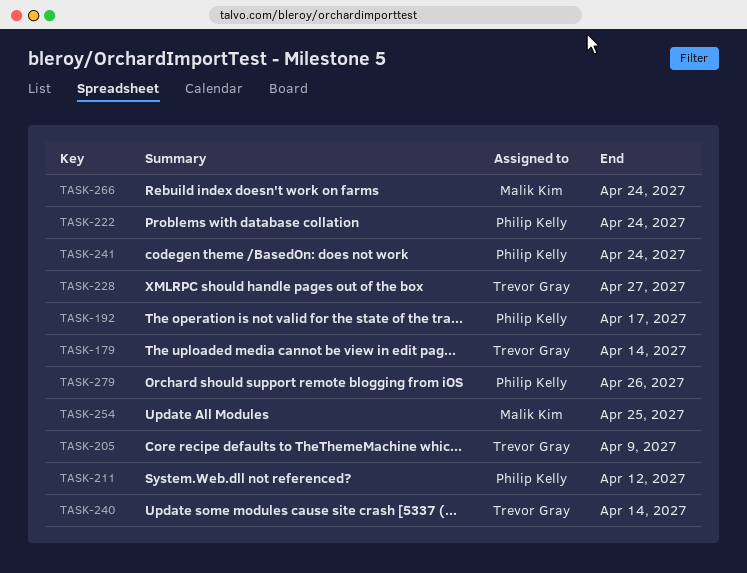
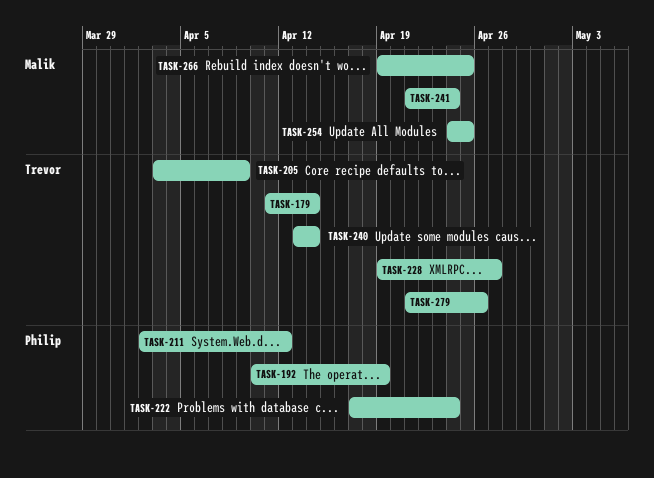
TASK-192, due: Apr 17 -> Apr 19
TASK-241, owner: Philip Kelly -> Malik Kim
TASK-266, due: Apr 24 -> Apr 25
TASK-279, owner: Philip Kelly -> Trevor Gray

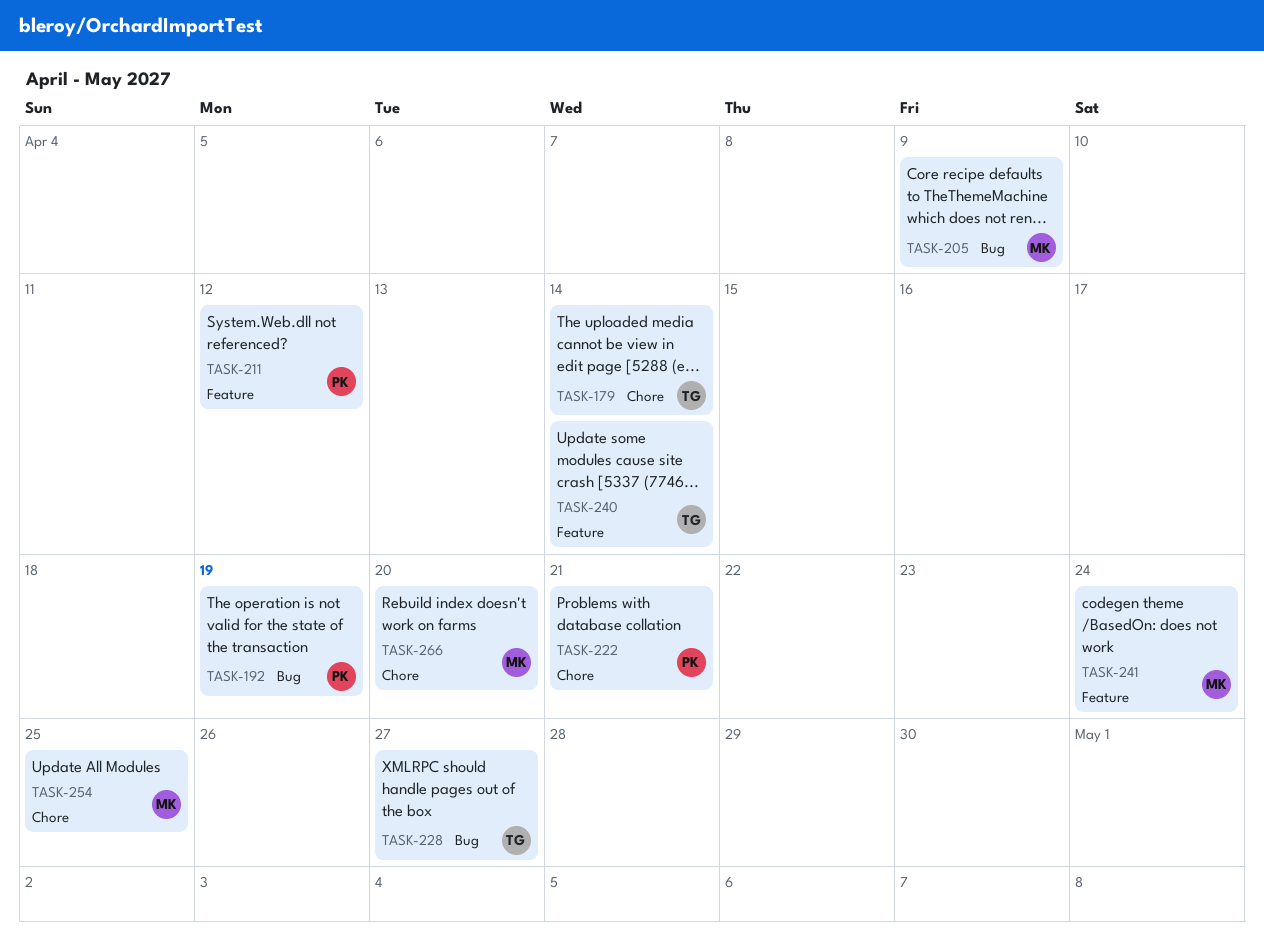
TASK-205, owner: Trevor -> Malik
TASK-222, due: Apr 24 -> Apr 21
TASK-266, due: Apr 25 -> Apr 20
TASK-279: present -> none

